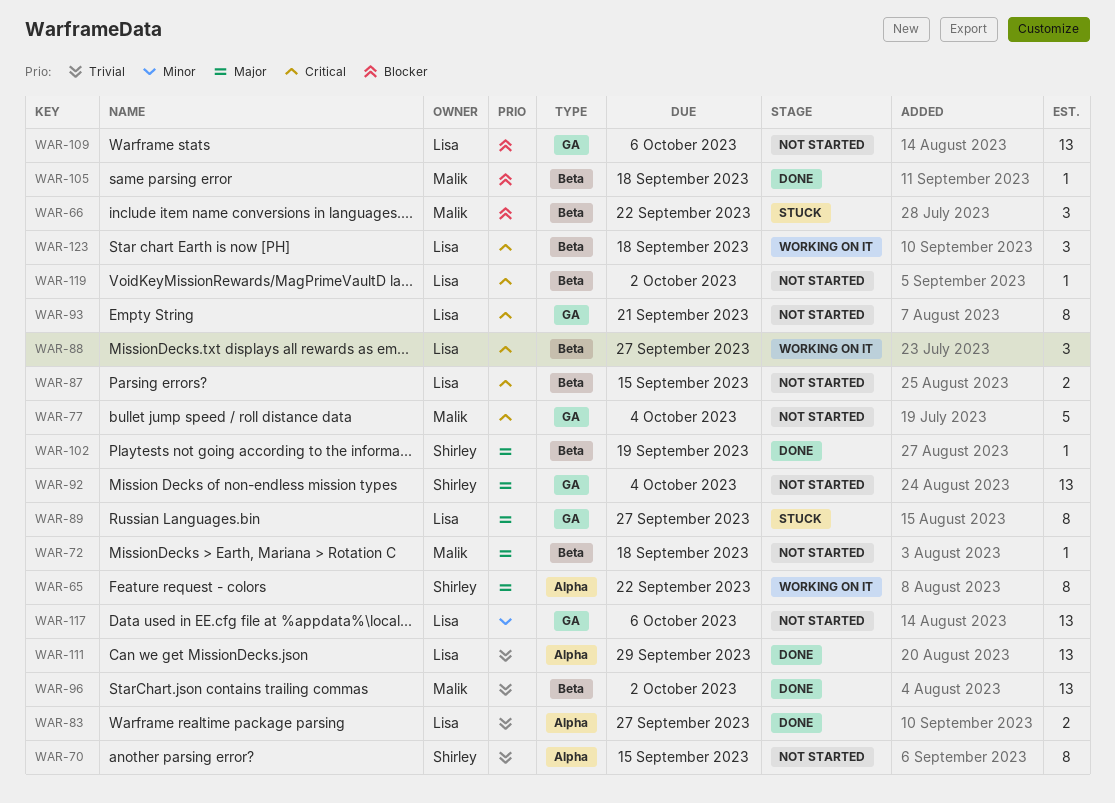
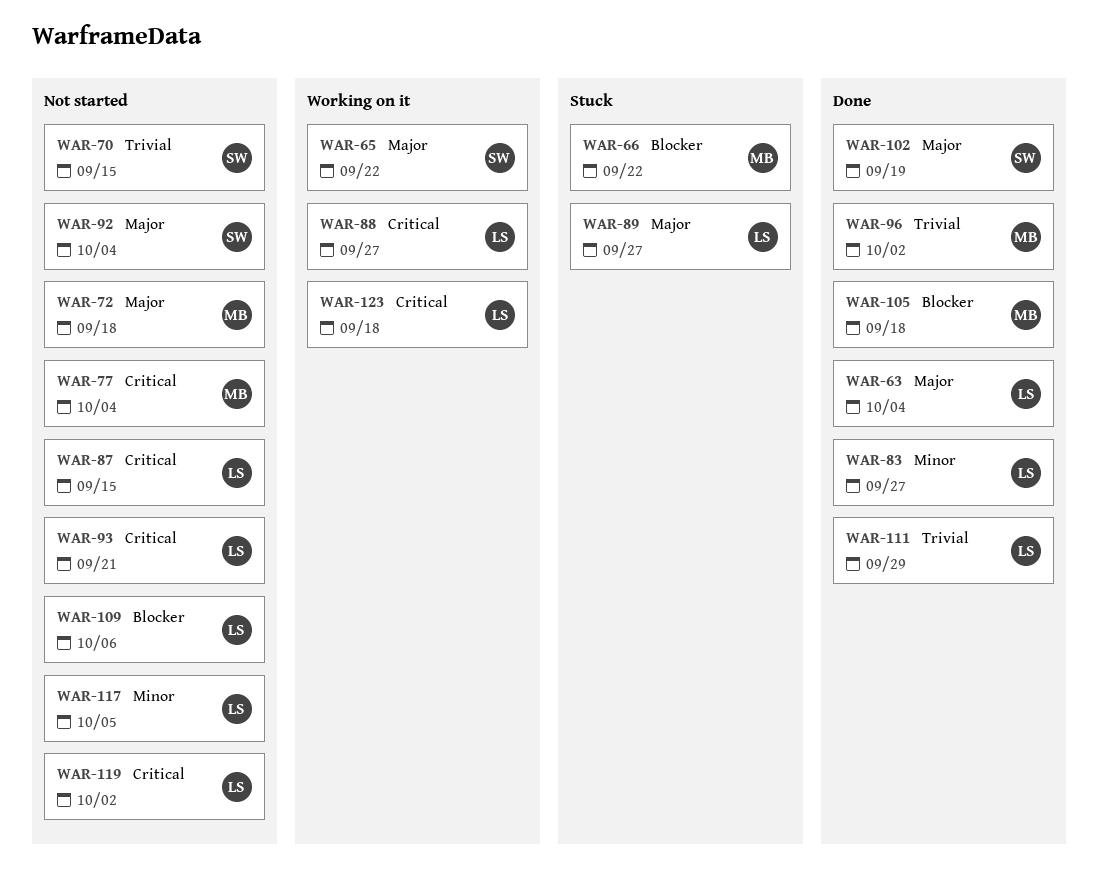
WAR-63: none -> present
WAR-83, priority: Trivial -> Minor
WAR-117, due: Oct 6 -> Oct 5

